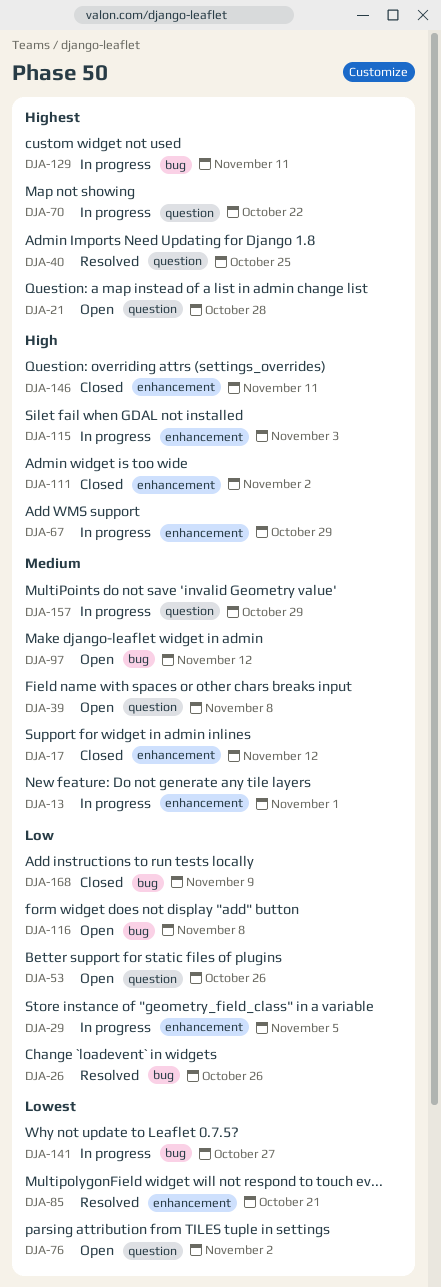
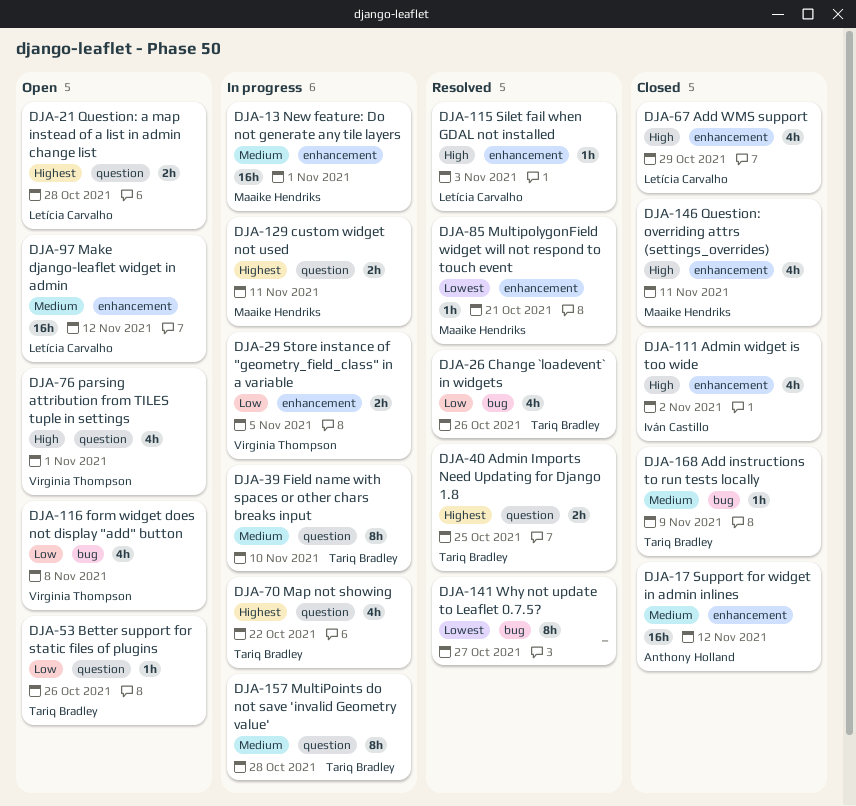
DJA-39, status: Open -> In progress
DJA-39, due: Nov 8 -> Nov 10
DJA-67, status: In progress -> Closed
DJA-76, priority: Lowest -> High
DJA-76, due: Nov 2 -> Nov 1
DJA-97, label: bug -> enhancement
DJA-115, status: In progress -> Resolved
DJA-129, label: bug -> question
DJA-141, status: In progress -> Resolved
DJA-157, due: Oct 29 -> Oct 28
DJA-168, priority: Low -> Medium

